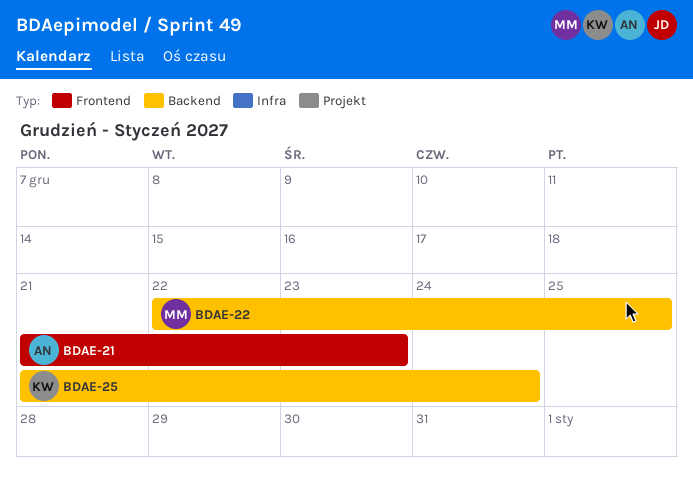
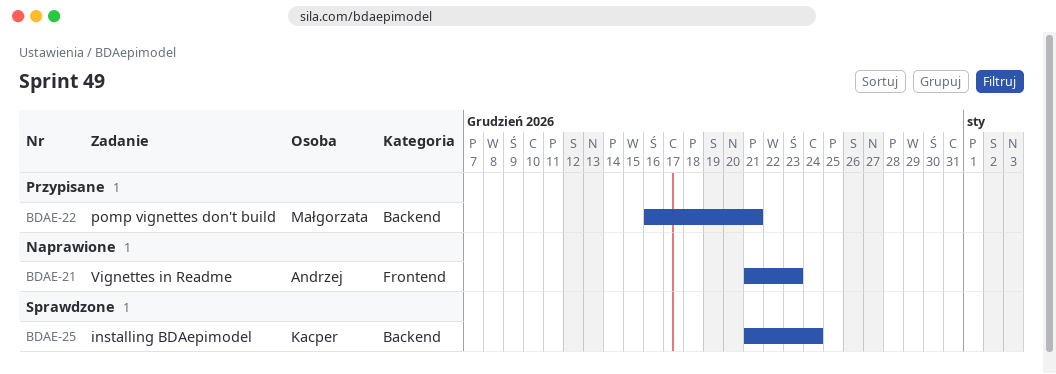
BDAE-22, start: Dec 22 -> Dec 16
BDAE-22, due: Dec 25 -> Dec 21

